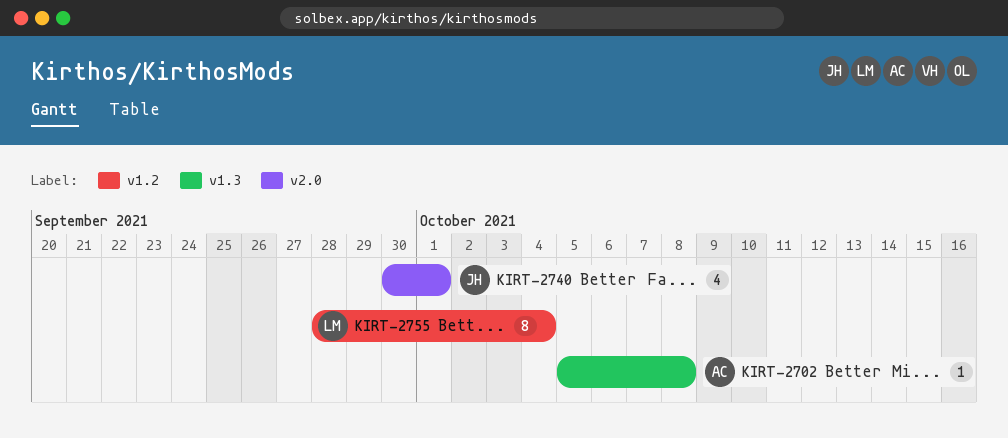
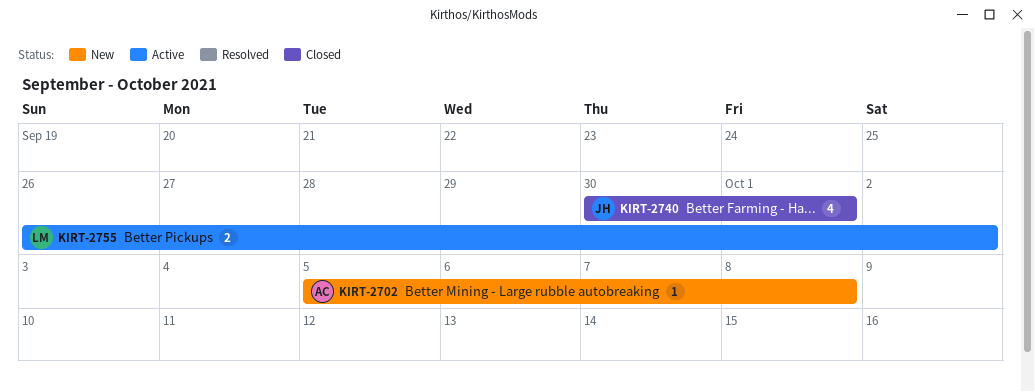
KIRT-2755, estimate: 8 -> 2
KIRT-2755, start: Sep 28 -> Sep 26
KIRT-2755, due: Oct 4 -> Oct 2

